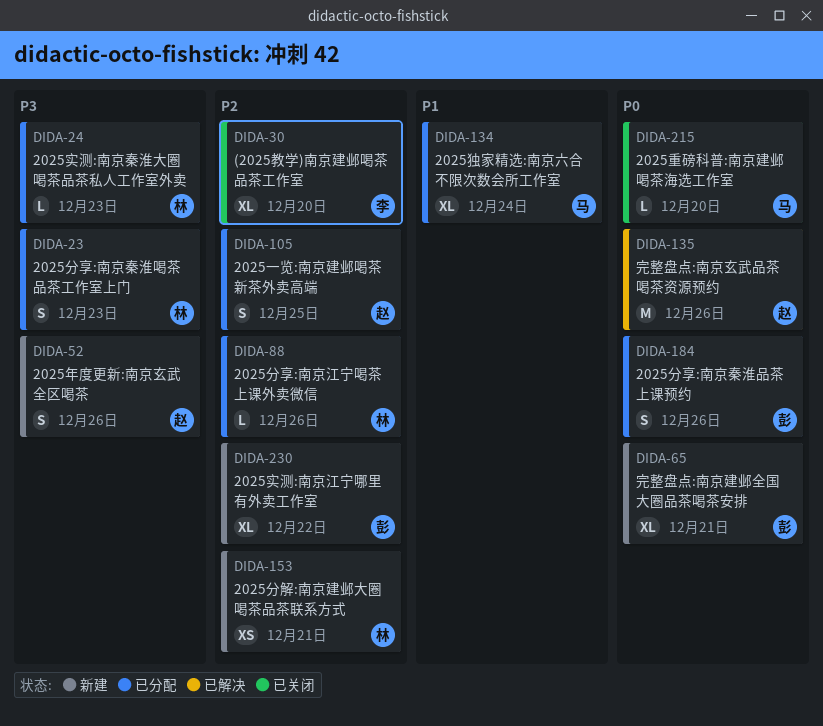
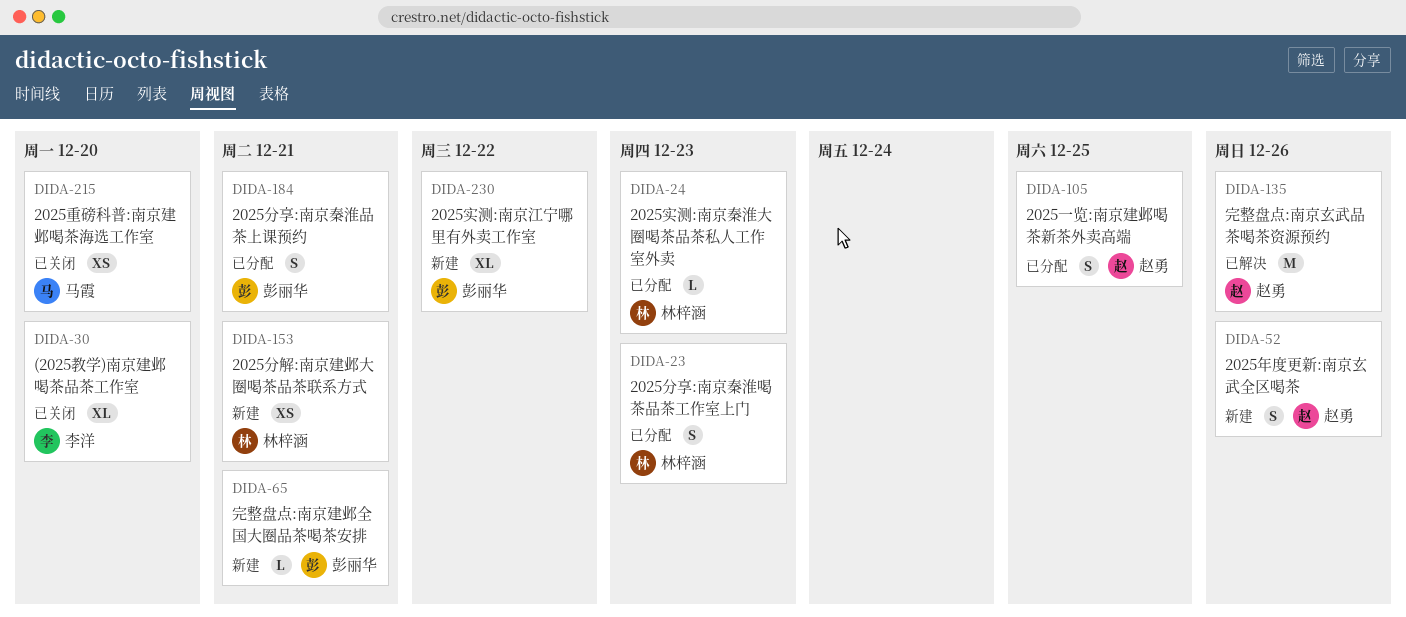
DIDA-65, estimate: XL -> L
DIDA-88: present -> none
DIDA-134: present -> none
DIDA-184, due: Dec 26 -> Dec 21
DIDA-215, estimate: L -> XS

